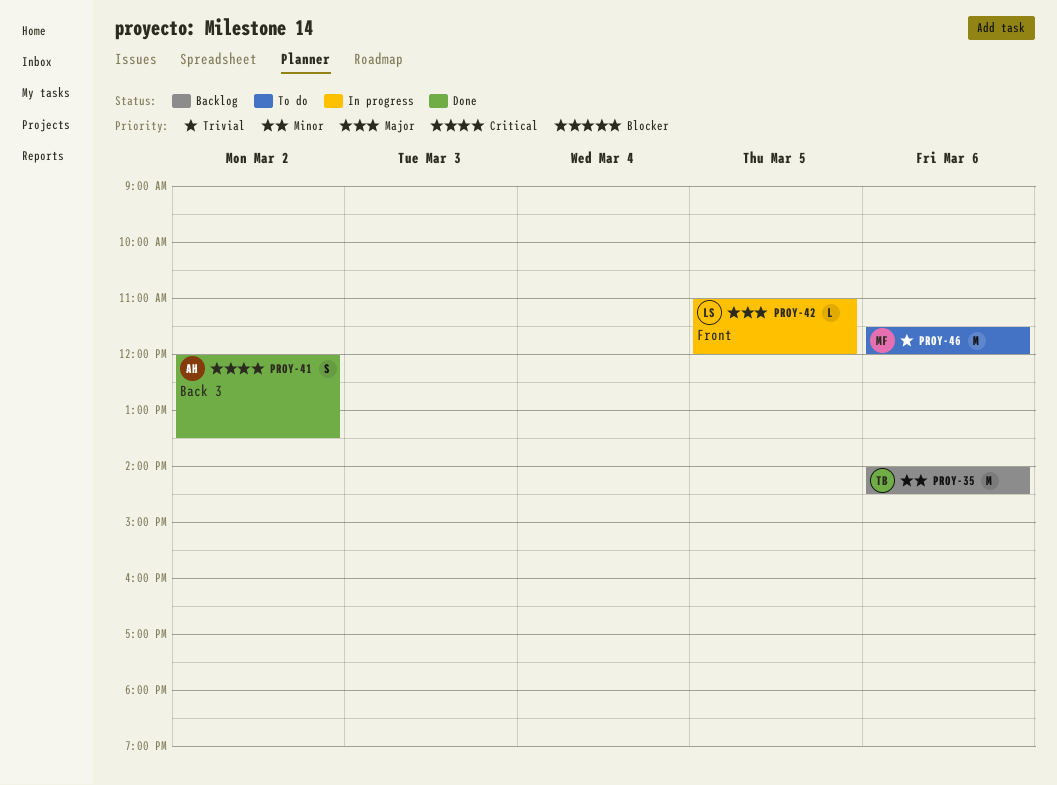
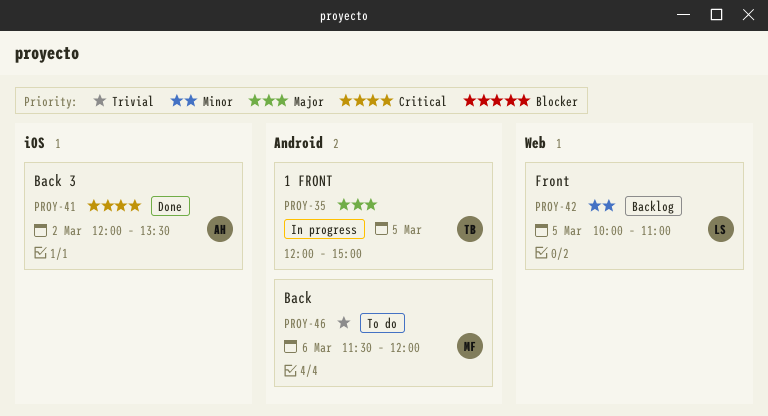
PROY-35, status: Backlog -> In progress
PROY-35, priority: Minor -> Major
PROY-35, day: Mar 6 -> Mar 5
PROY-35, begins: 14:00 -> 12:00
PROY-35, ends: 14:30 -> 15:00
PROY-42, status: In progress -> Backlog
PROY-42, priority: Major -> Minor
PROY-42, begins: 11:00 -> 10:00
PROY-42, ends: 12:00 -> 11:00

